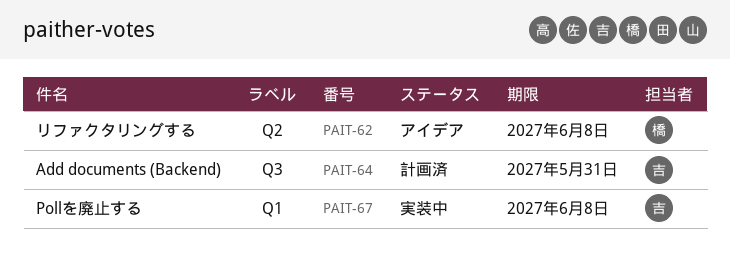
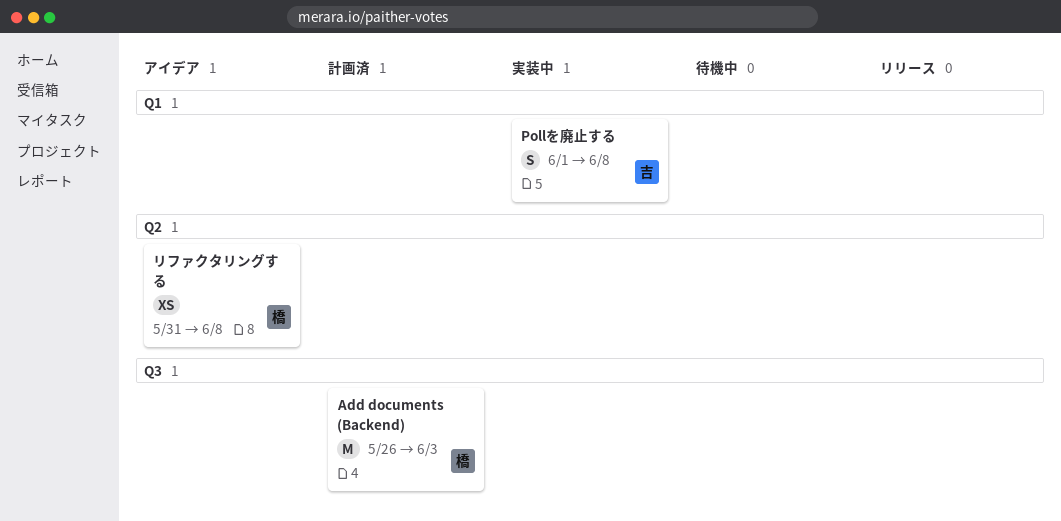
Add documents (Backend), owner: 吉 -> 橋
Add documents (Backend), due: May 31 -> Jun 3

